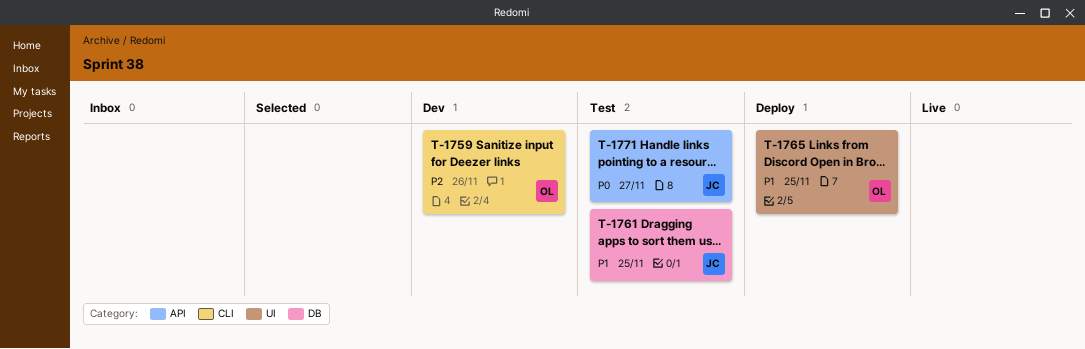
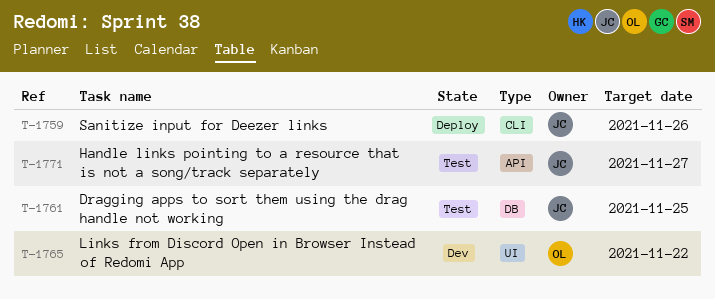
T-1759, status: Dev -> Deploy
T-1759, owner: OL -> JC
T-1765, status: Deploy -> Dev
T-1765, due: Nov 25 -> Nov 22

